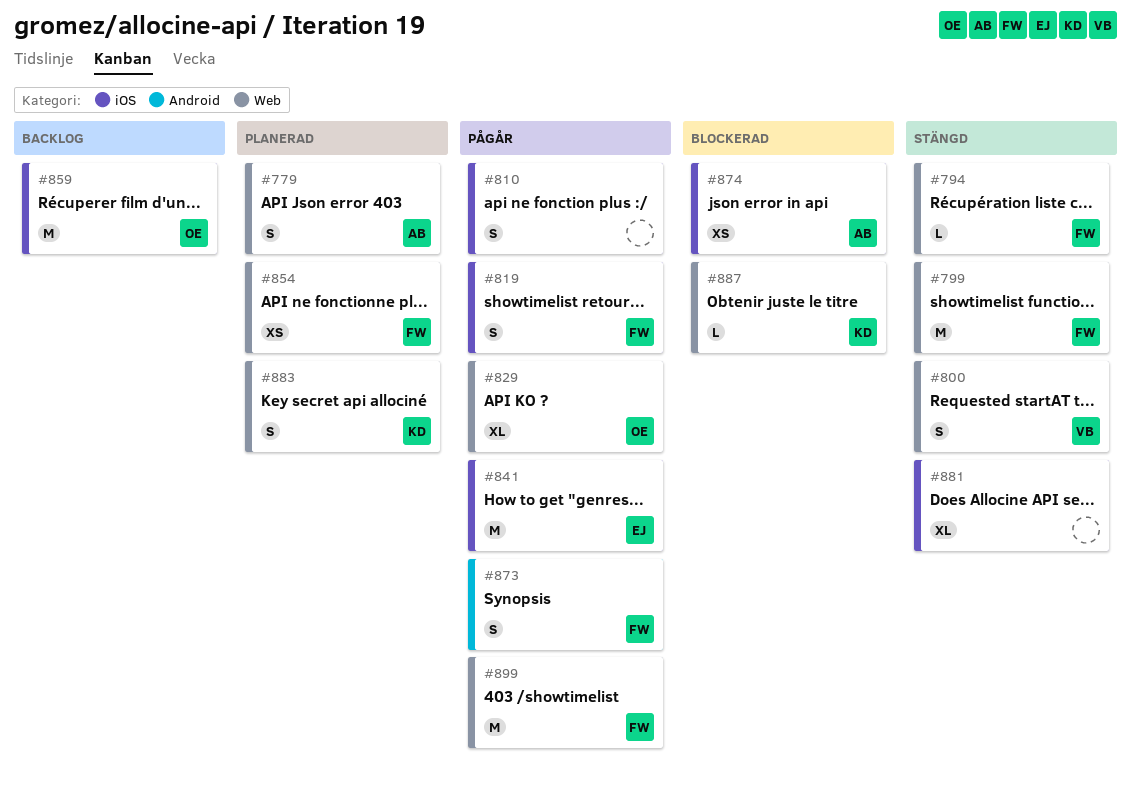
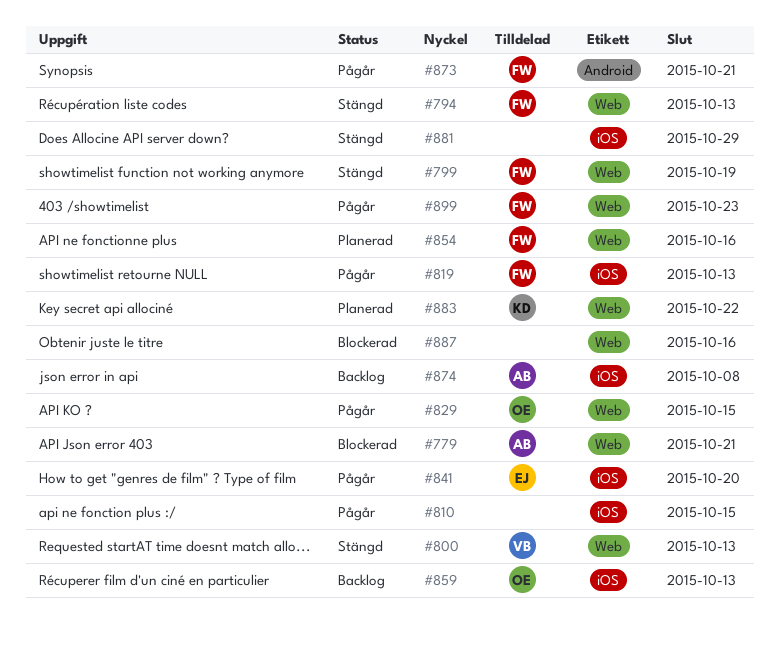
#779, status: Planerad -> Blockerad
#874, status: Blockerad -> Backlog
#887, owner: KD -> none

